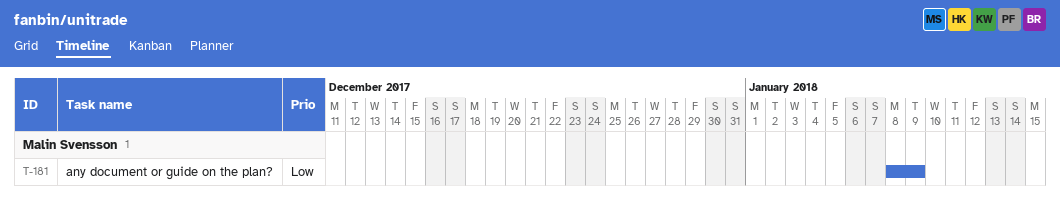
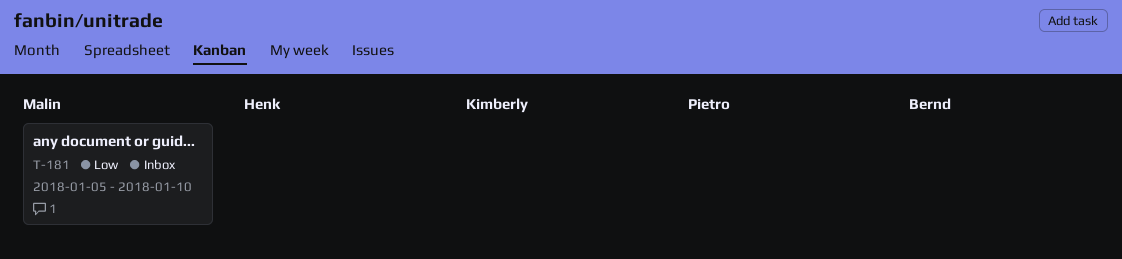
T-181, start: Jan 8 -> Jan 5
T-181, due: Jan 9 -> Jan 10

